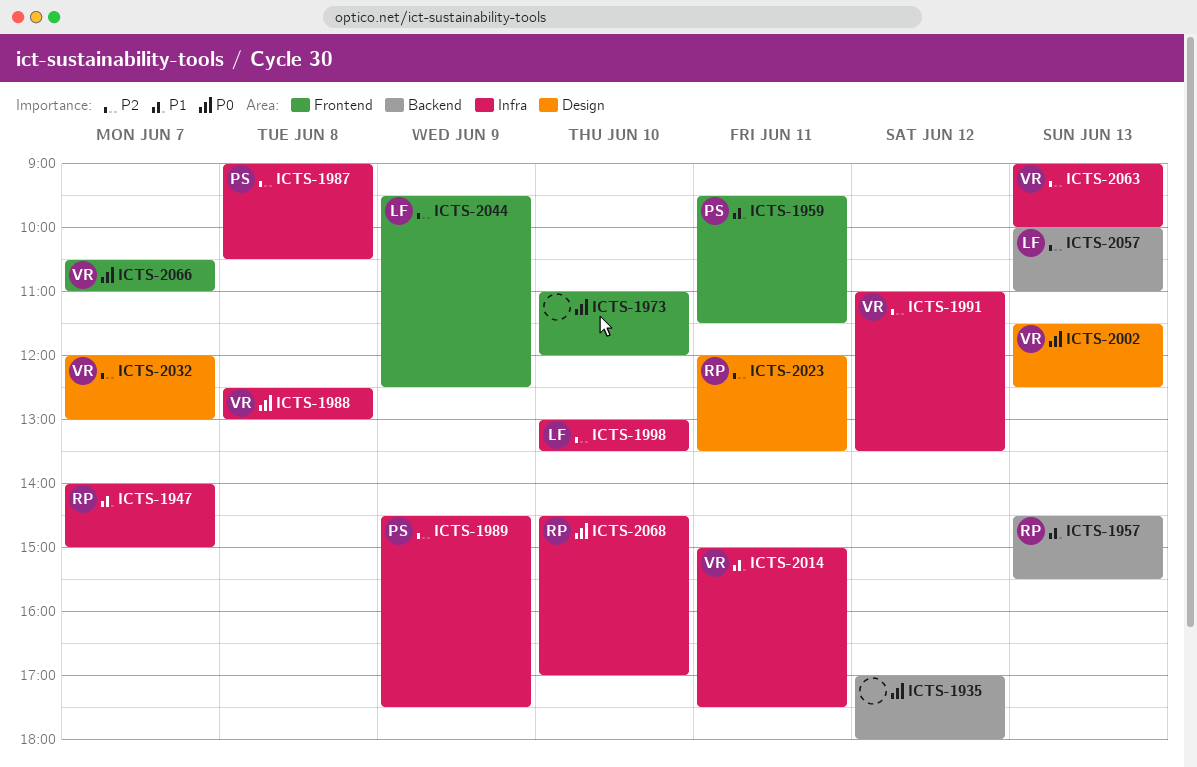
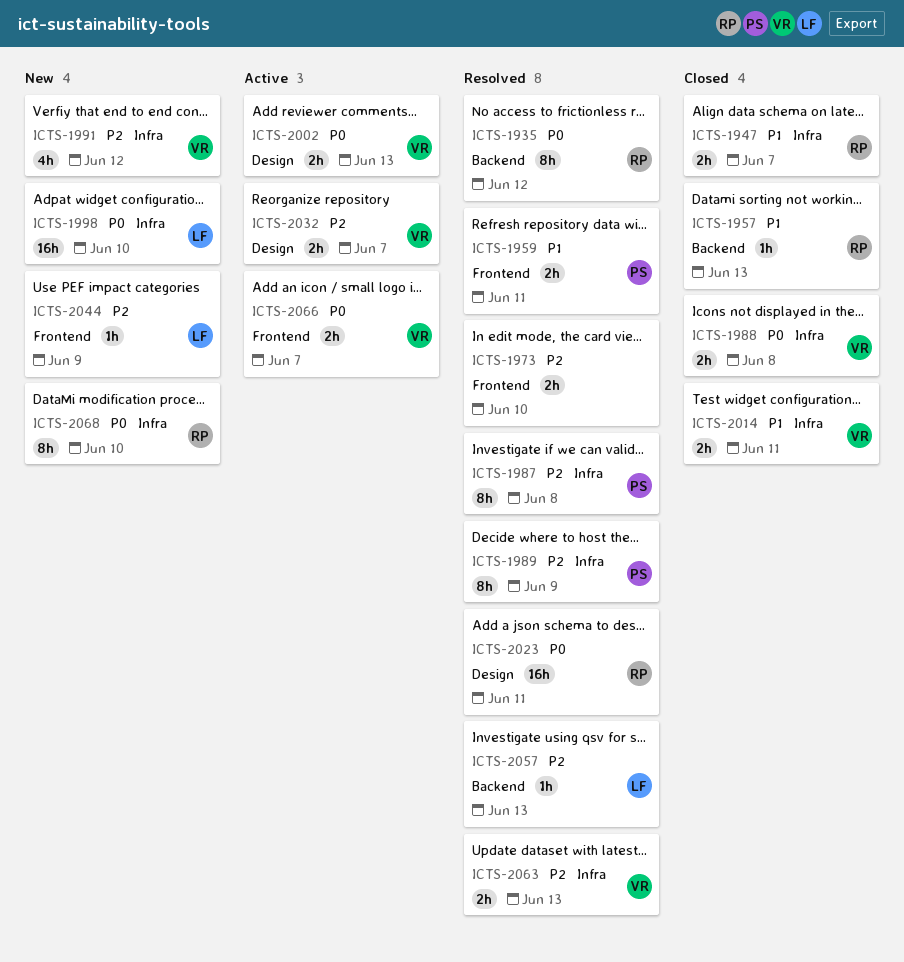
ICTS-1935, owner: none -> RP
ICTS-1973, priority: P0 -> P2
ICTS-1998, priority: P2 -> P0
ICTS-2023, priority: P2 -> P0

